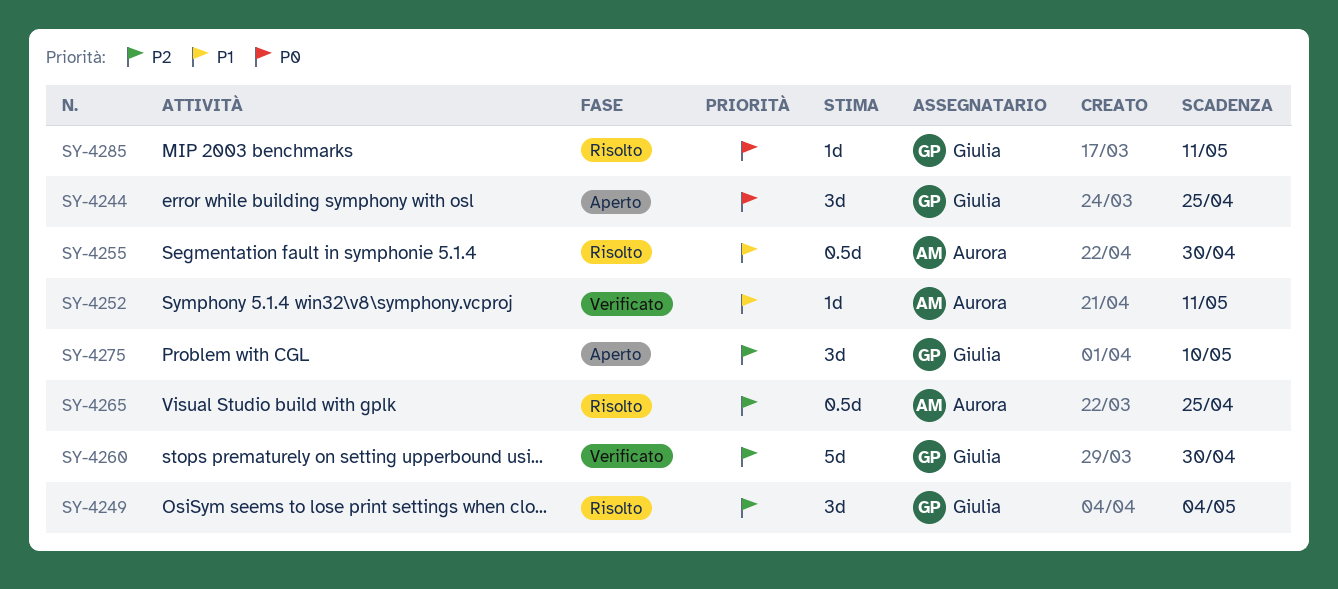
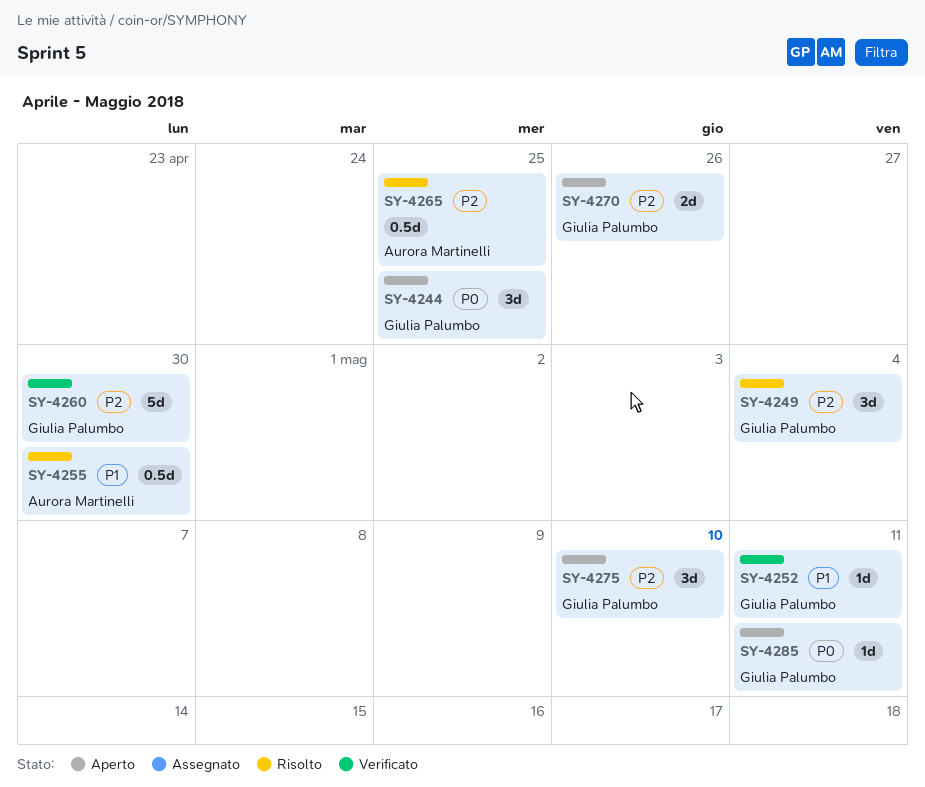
SY-4252, owner: Aurora Martinelli -> Giulia Palumbo
SY-4270: none -> present
SY-4285, status: Risolto -> Aperto

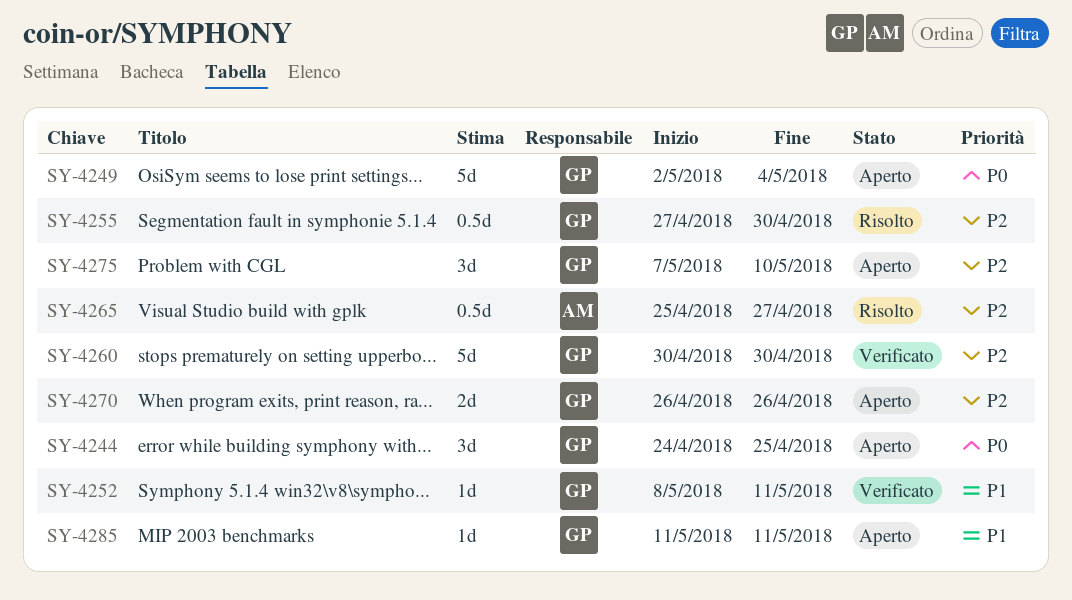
SY-4249, status: Risolto -> Aperto
SY-4249, priority: P2 -> P0
SY-4249, estimate: 3d -> 5d
SY-4255, owner: Aurora Martinelli -> Giulia Palumbo
SY-4255, priority: P1 -> P2
SY-4265, due: Apr 25 -> Apr 27
SY-4285, priority: P0 -> P1

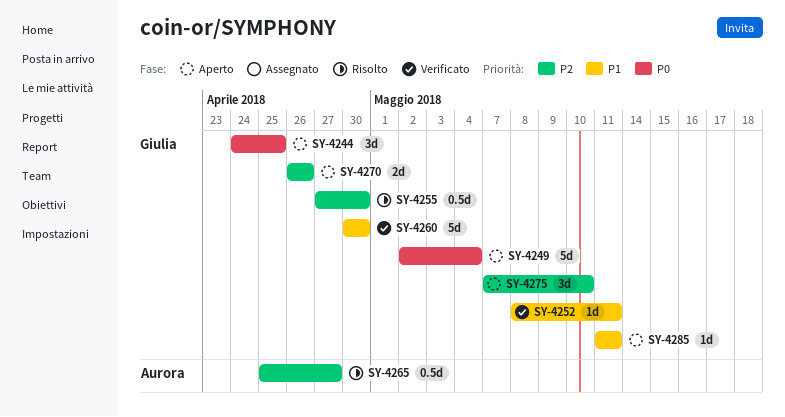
SY-4260, priority: P2 -> P1

